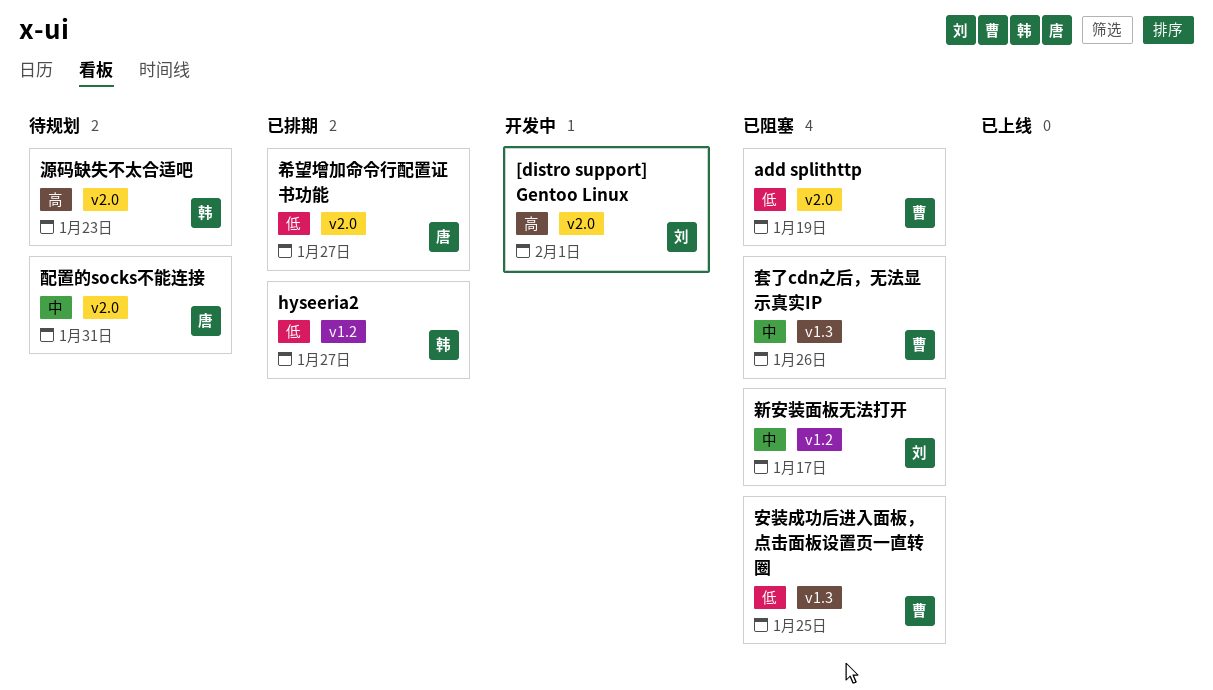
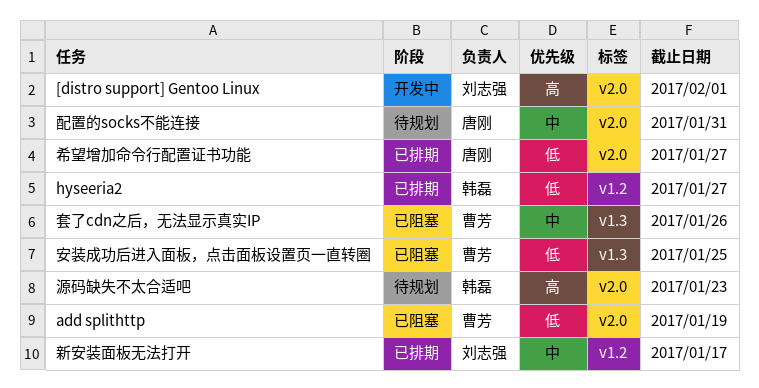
新安装面板无法打开, status: 已阻塞 -> 已排期

